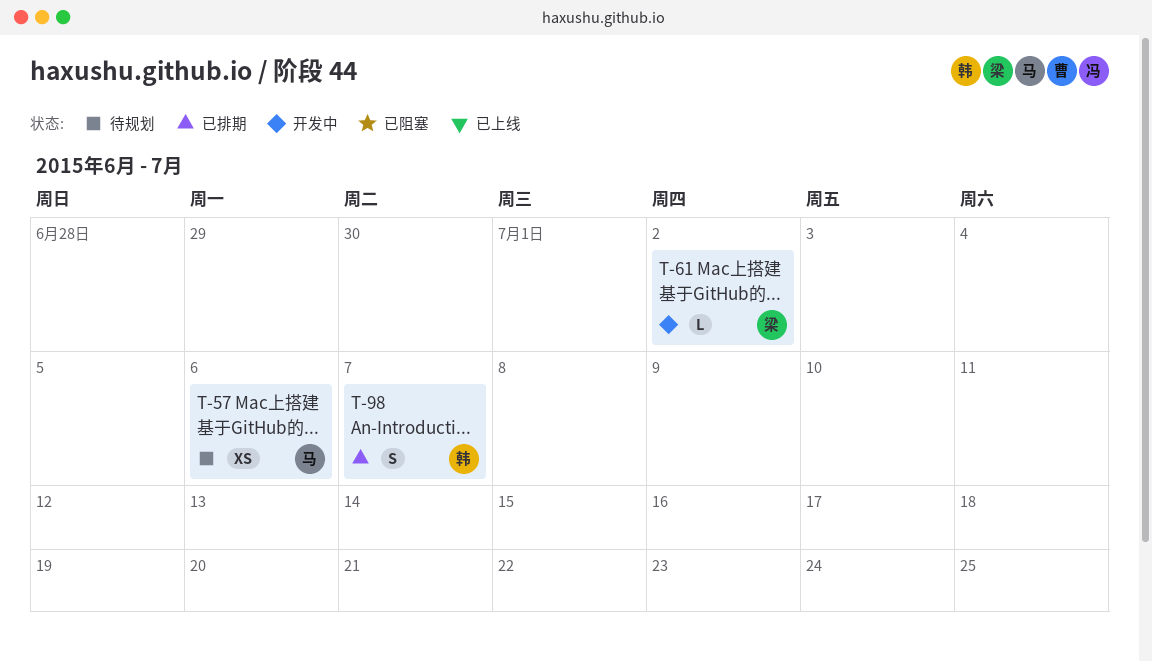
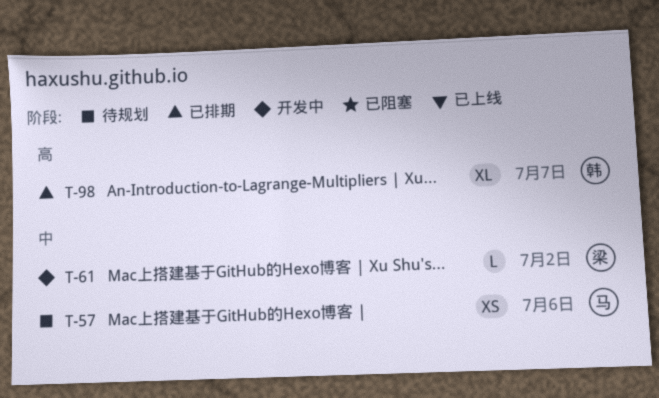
T-98, estimate: S -> XL

